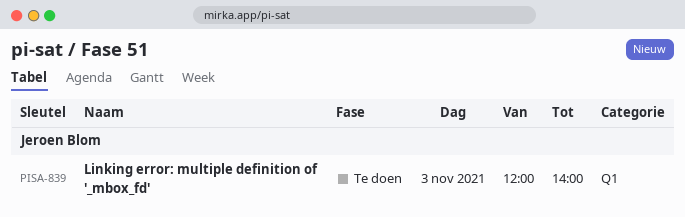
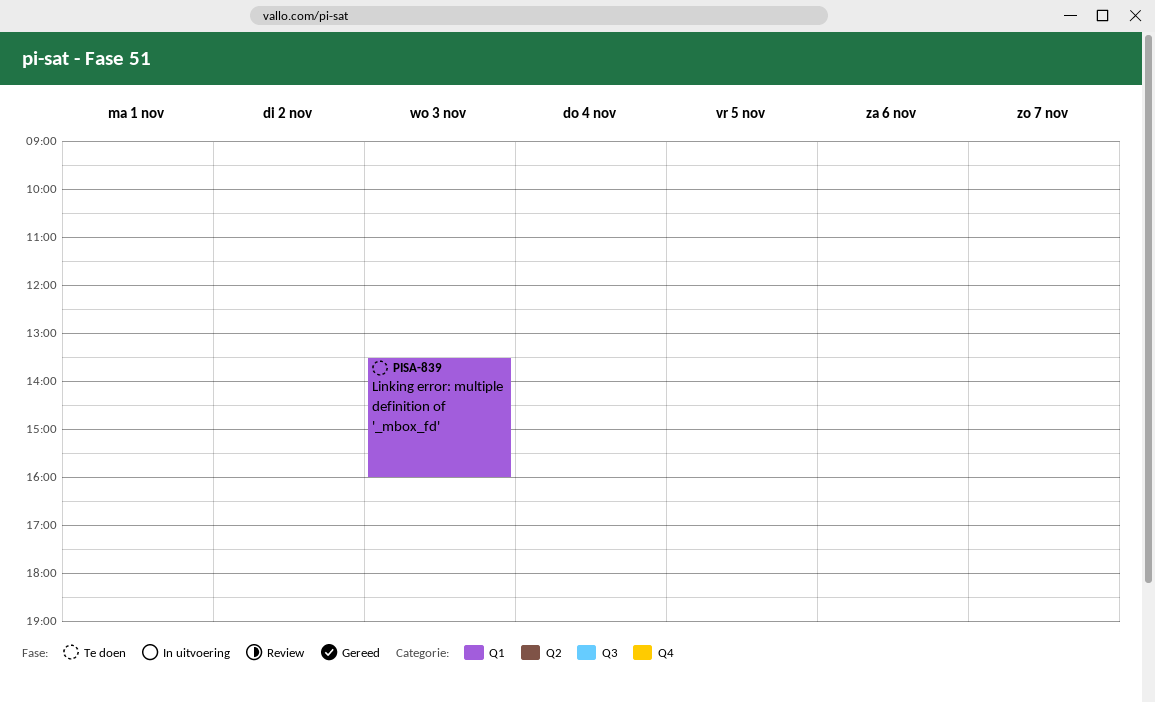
PISA-839, begins: 12:00 -> 13:30
PISA-839, ends: 14:00 -> 16:00

